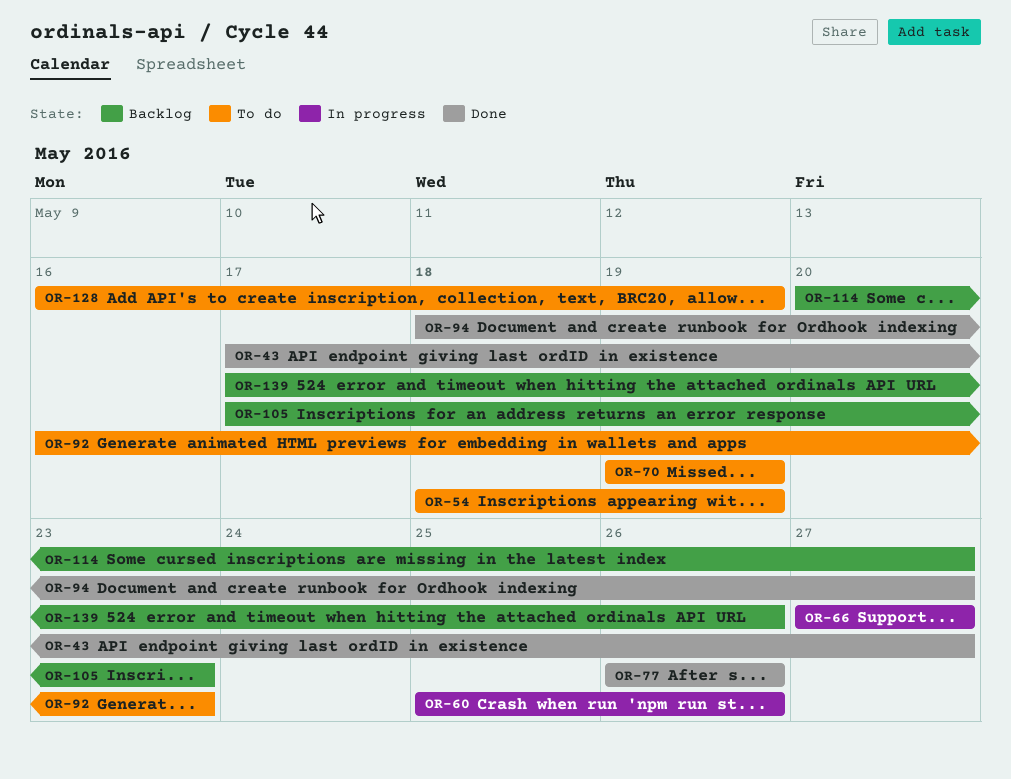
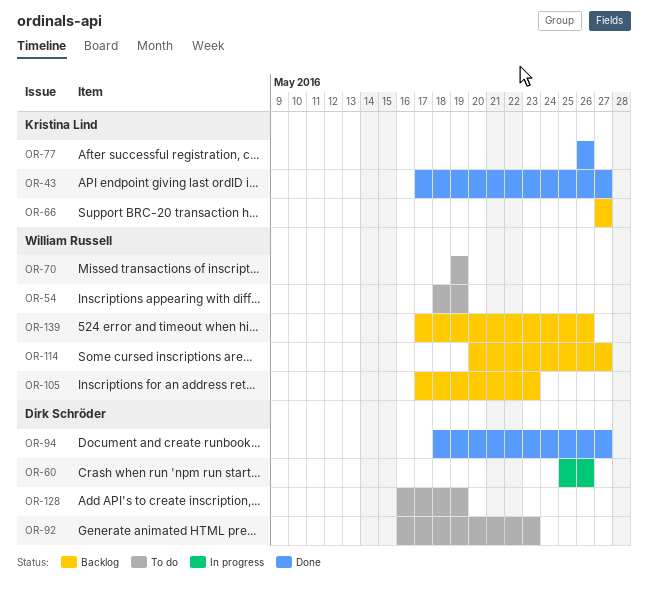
OR-66, status: In progress -> Backlog

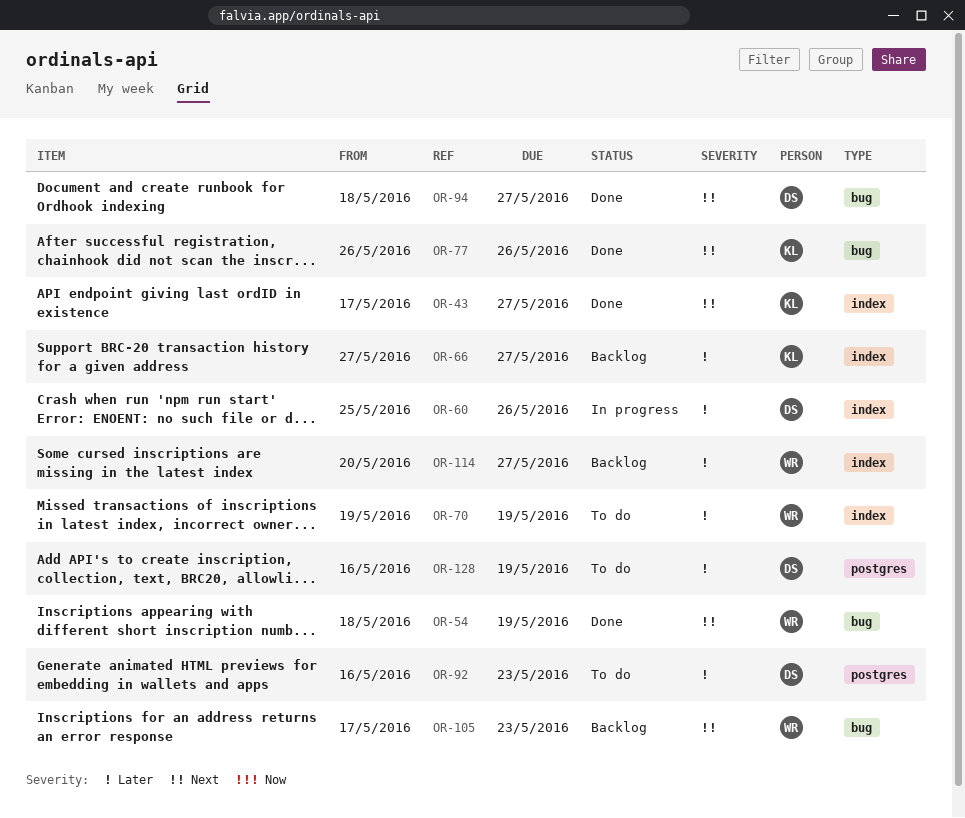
OR-54, status: To do -> Done
OR-139: present -> none

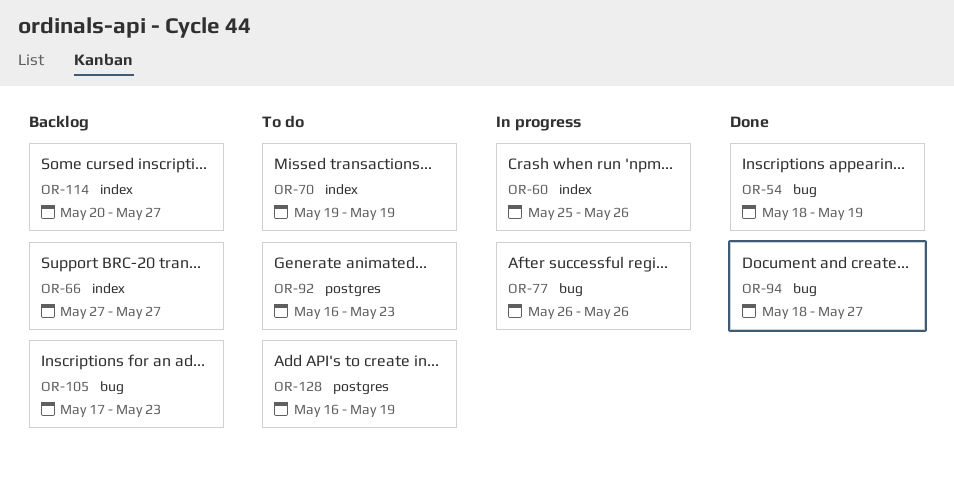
OR-43: present -> none
OR-77, status: Done -> In progress

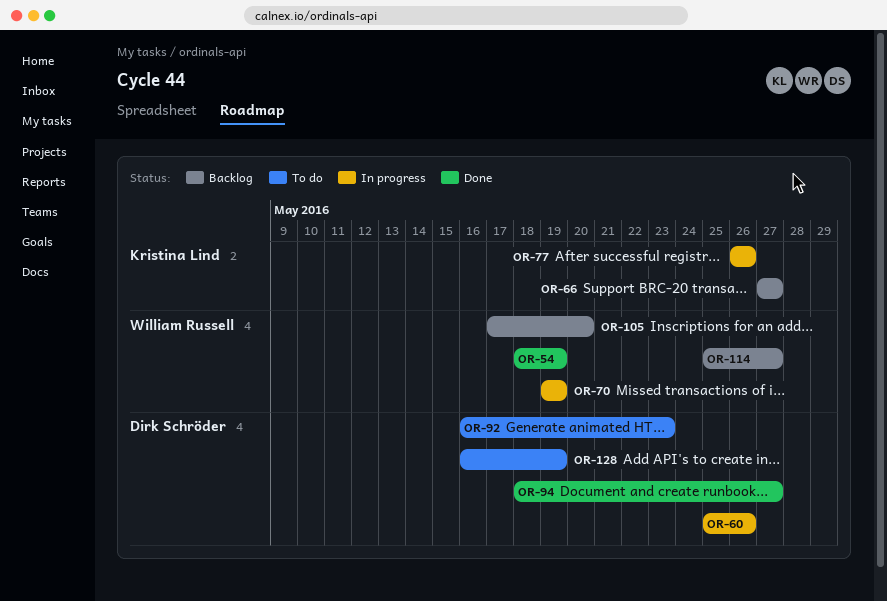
OR-70, status: To do -> In progress
OR-105, due: May 23 -> May 20
OR-114, start: May 20 -> May 25

